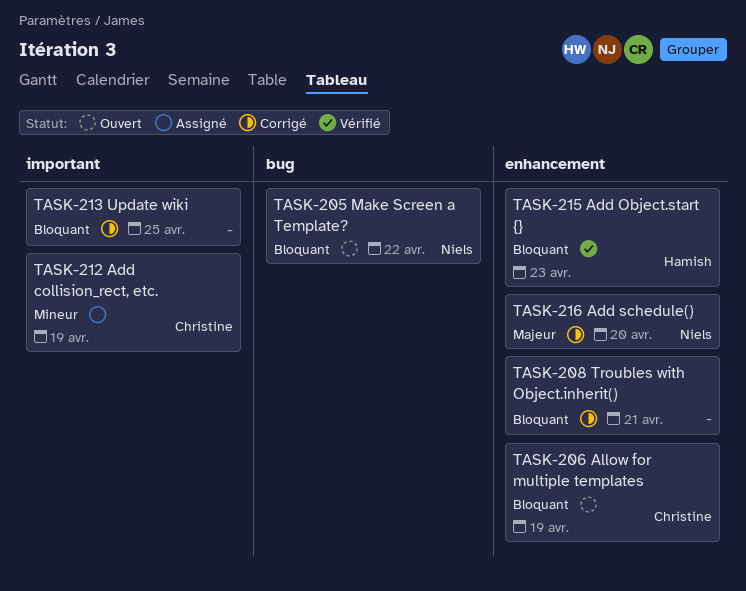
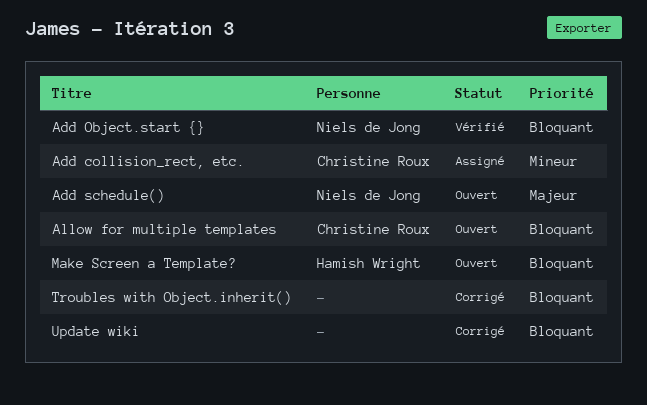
Add Object.start {}, owner: Hamish Wright -> Niels de Jong
Add schedule(), status: Corrigé -> Ouvert
Make Screen a Template?, owner: Niels de Jong -> Hamish Wright

